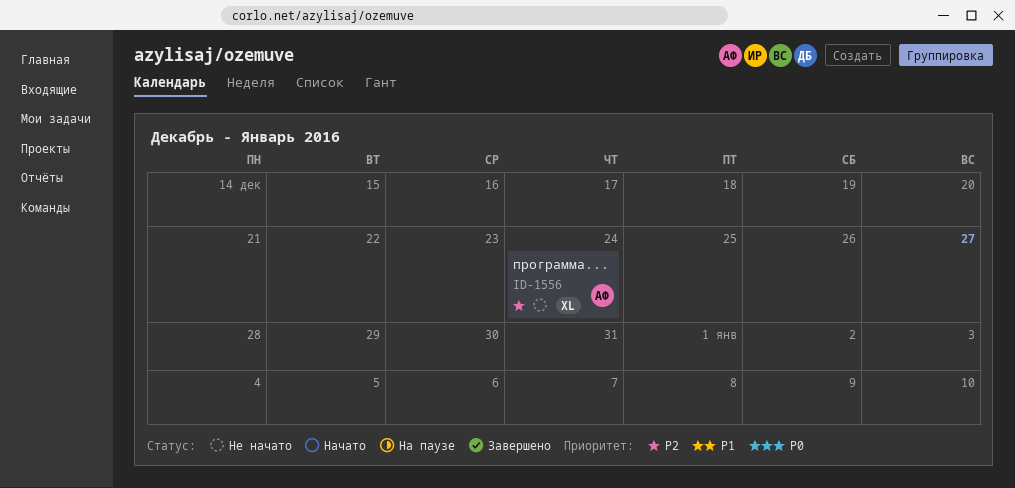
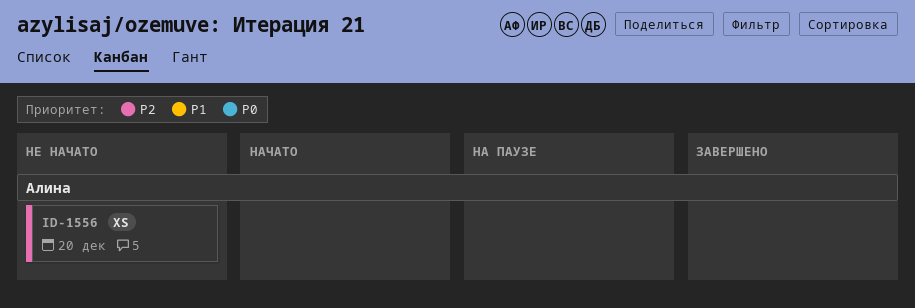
ID-1556, estimate: XL -> XS
ID-1556, due: Dec 24 -> Dec 20

